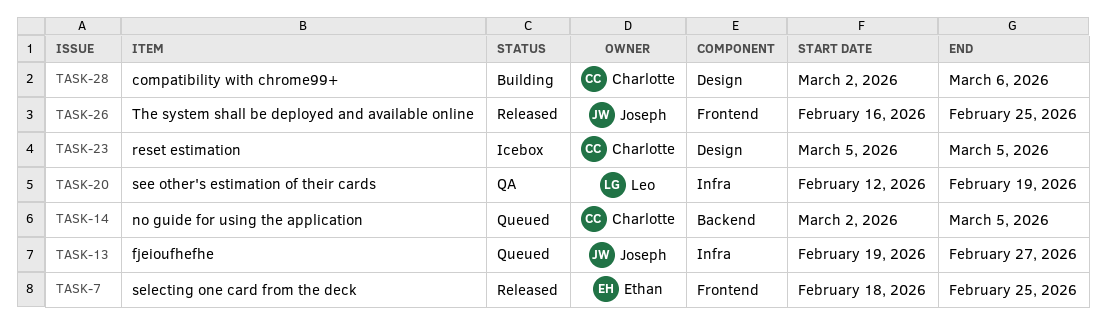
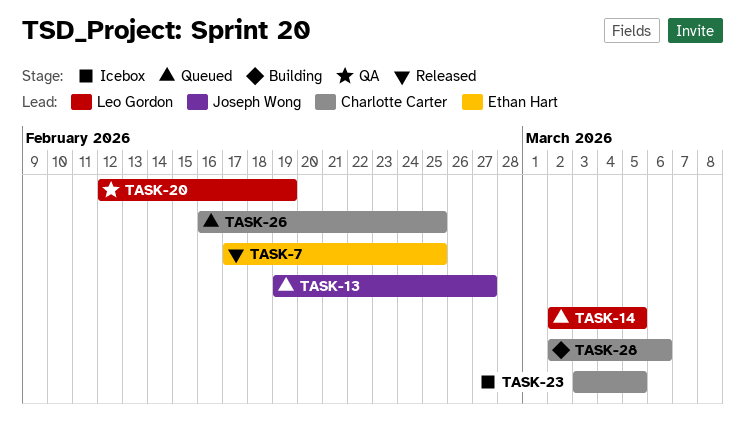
TASK-7, start: Feb 18 -> Feb 17
TASK-14, owner: Charlotte Carter -> Leo Gordon
TASK-23, start: Mar 5 -> Mar 3
TASK-26, status: Released -> Queued
TASK-26, owner: Joseph Wong -> Charlotte Carter

